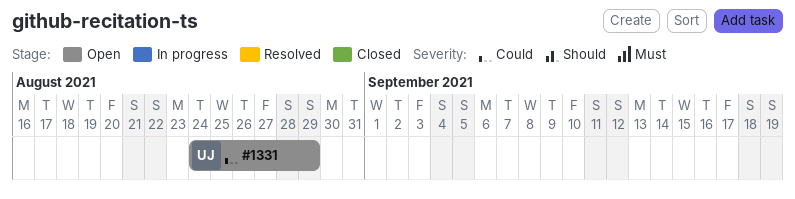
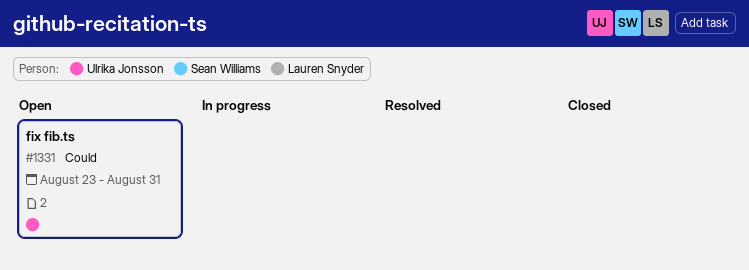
#1331, start: Aug 24 -> Aug 23
#1331, due: Aug 29 -> Aug 31

